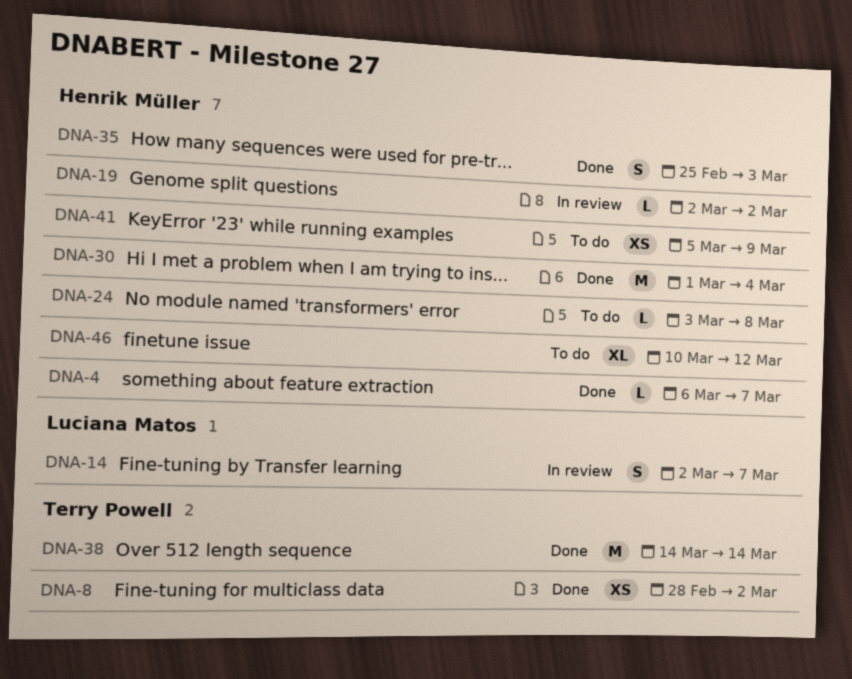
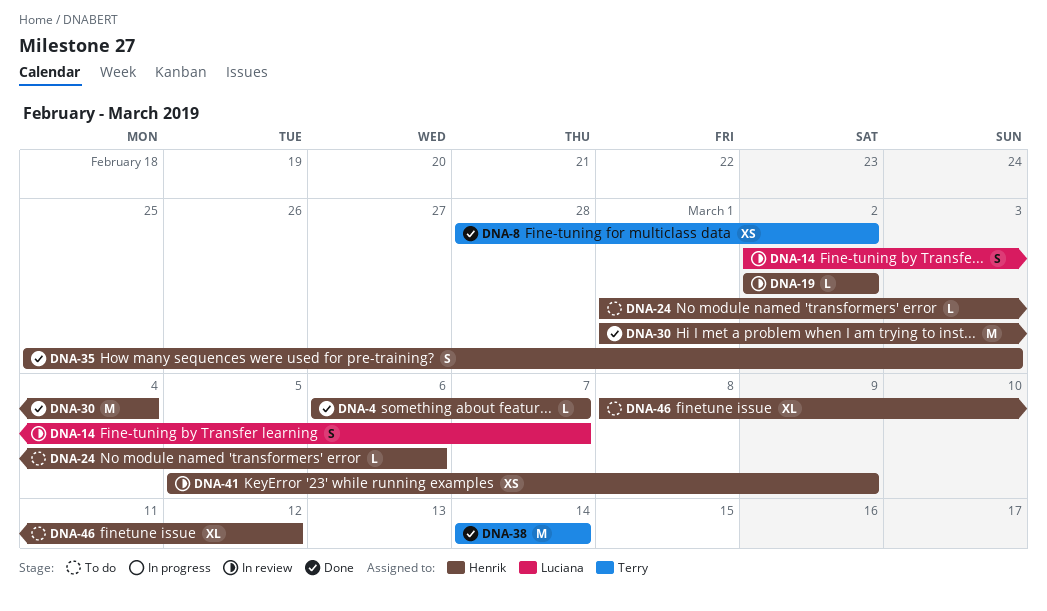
DNA-24, start: Mar 3 -> Mar 1
DNA-24, due: Mar 8 -> Mar 6
DNA-41, status: To do -> In review
DNA-46, start: Mar 10 -> Mar 8

